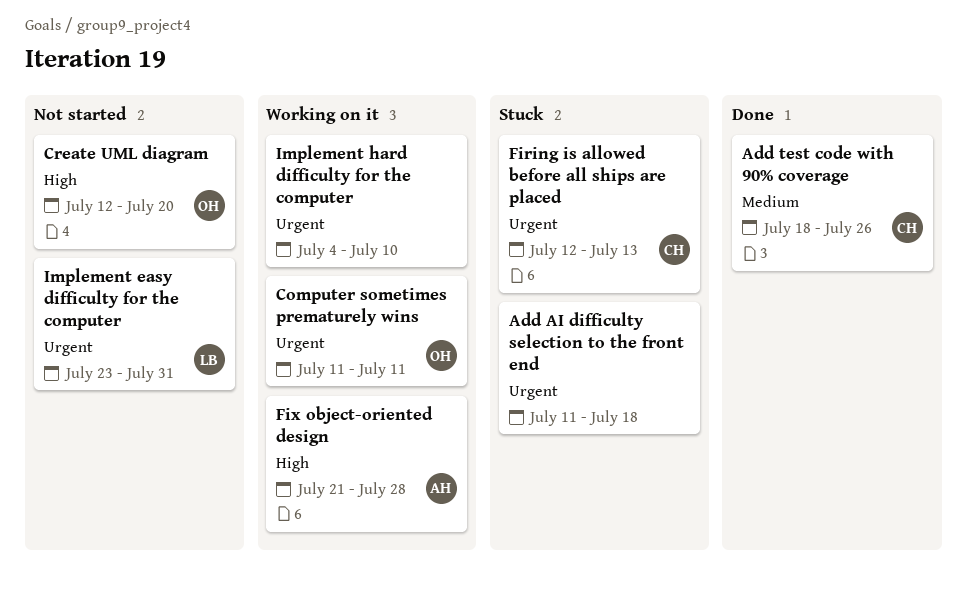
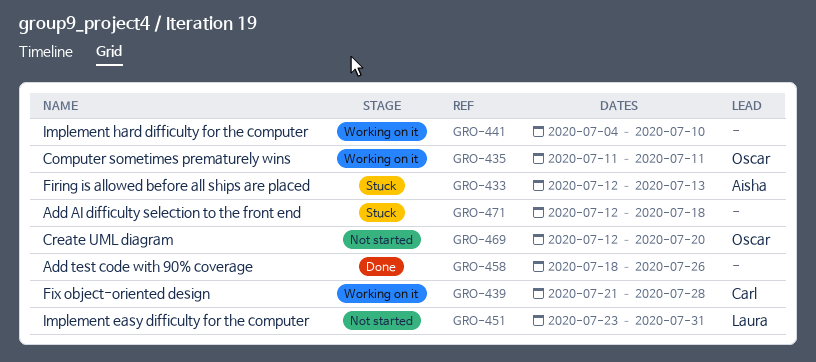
Add AI difficulty selection to the front end, start: Jul 11 -> Jul 12
Add test code with 90% coverage, owner: Carl -> none
Firing is allowed before all ships are placed, owner: Carl -> Aisha
Fix object-oriented design, owner: Aisha -> Carl

